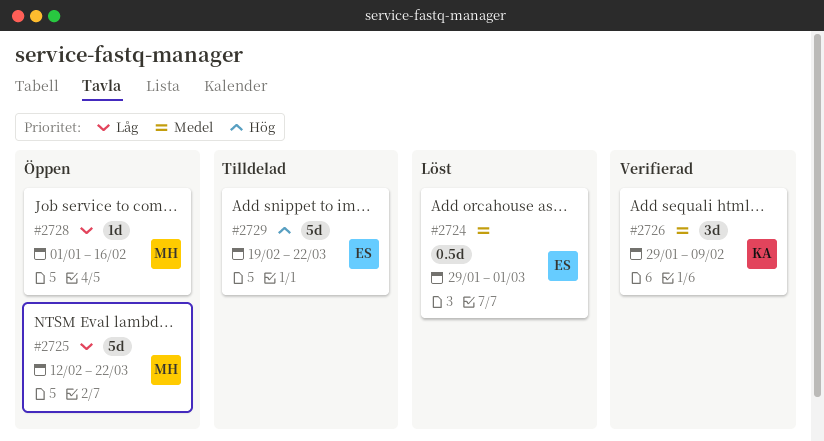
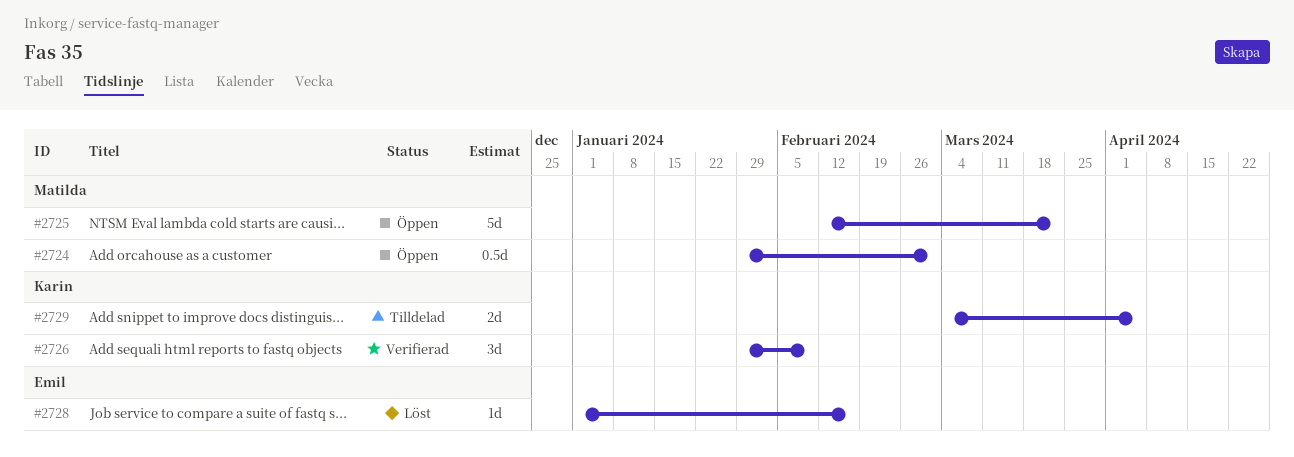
#2724, status: Löst -> Öppen
#2724, owner: Emil -> Matilda
#2728, status: Öppen -> Löst
#2728, owner: Matilda -> Emil
#2729, owner: Emil -> Karin
#2729, estimate: 5d -> 2d
#2729, start: Feb 19 -> Mar 4
#2729, due: Mar 22 -> Apr 5

